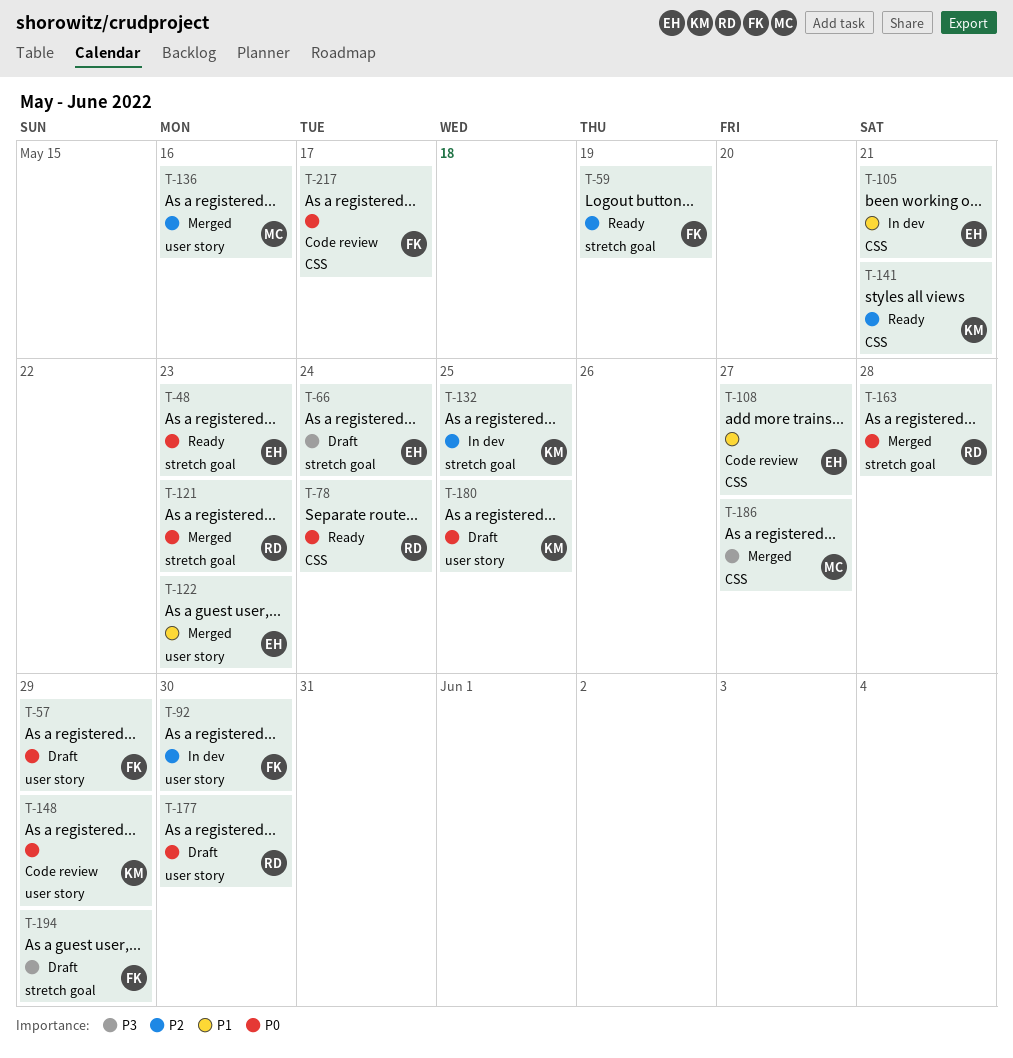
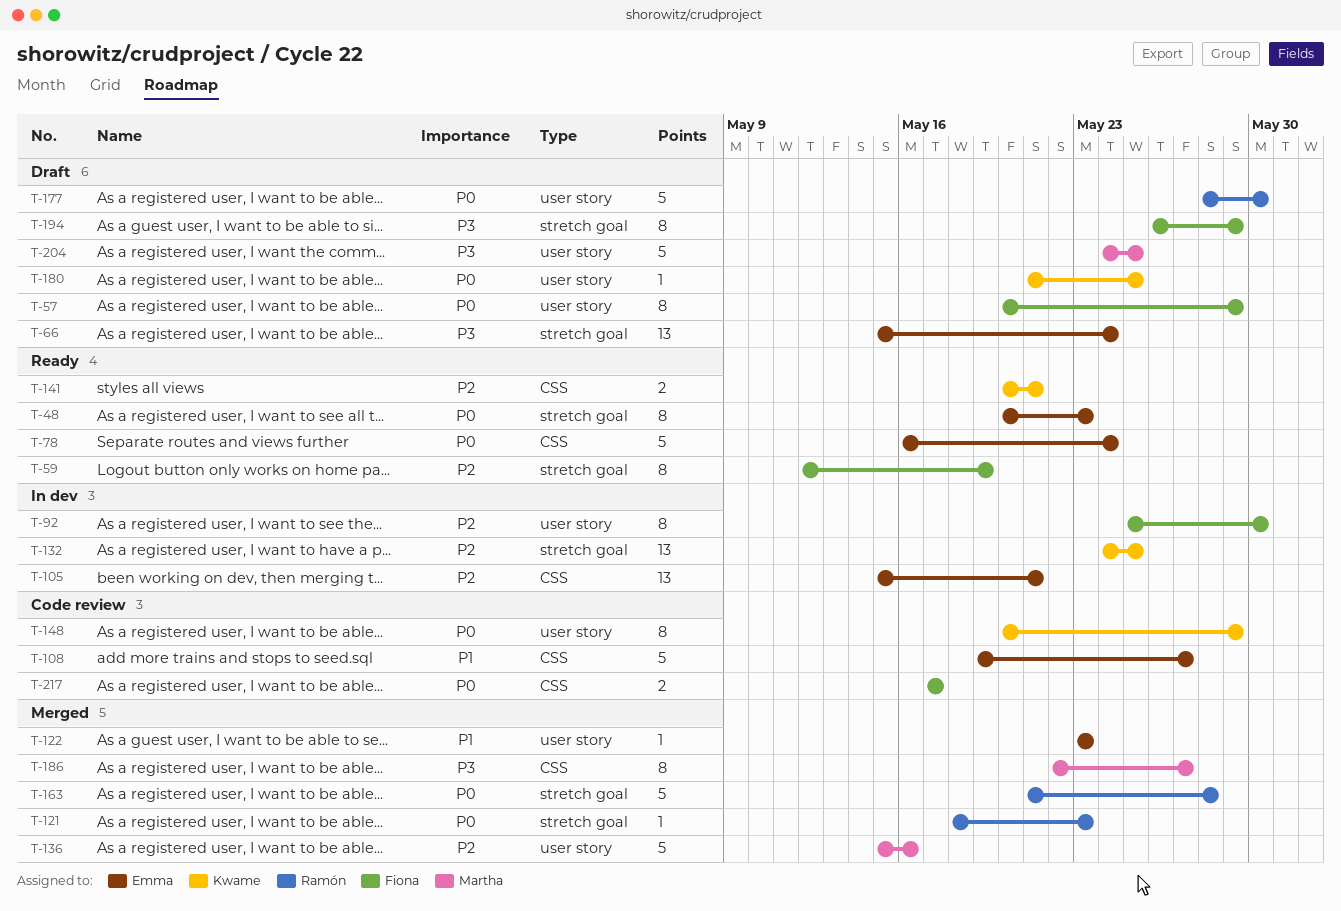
T-78, owner: Ramón -> Emma
T-105, priority: P1 -> P2
T-204: none -> present

